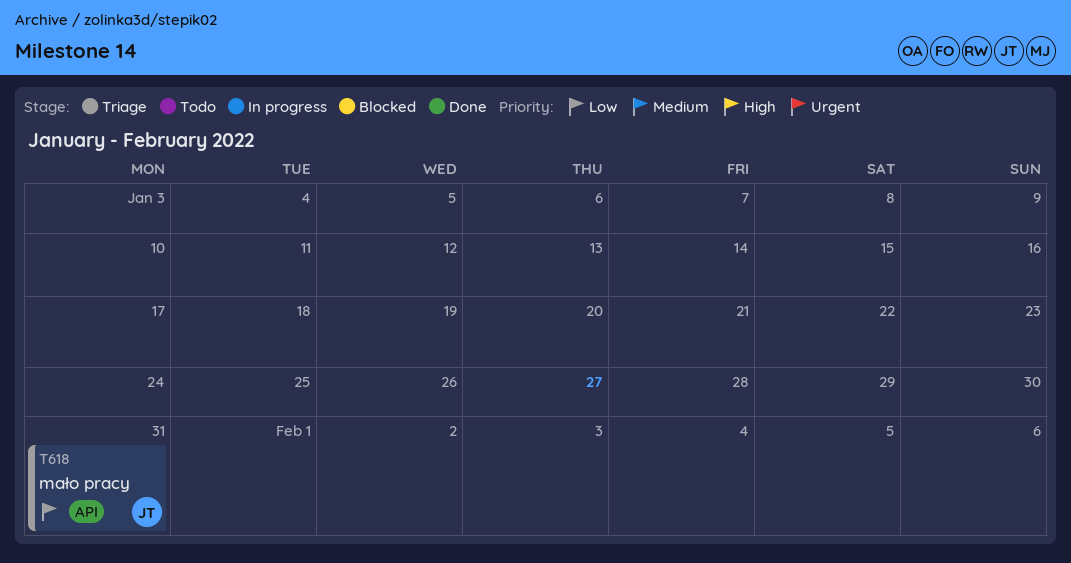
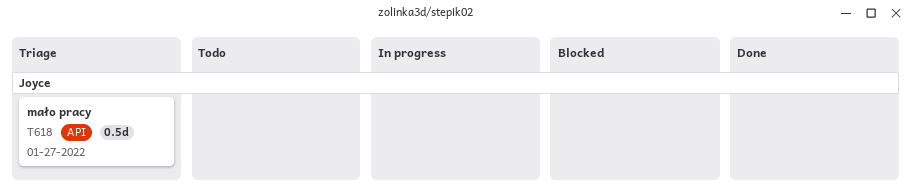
T618, due: Jan 31 -> Jan 27

